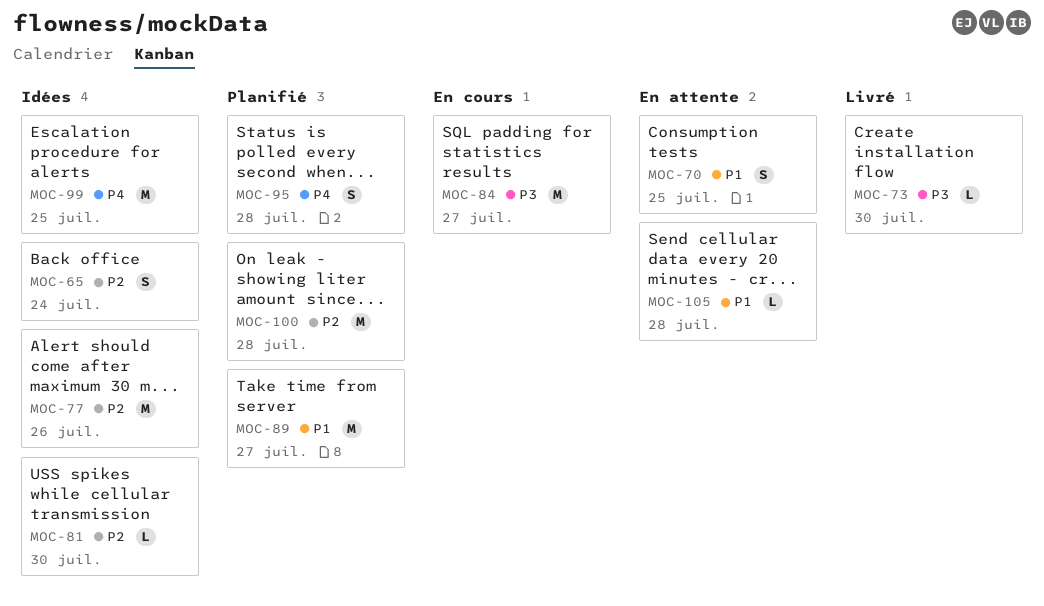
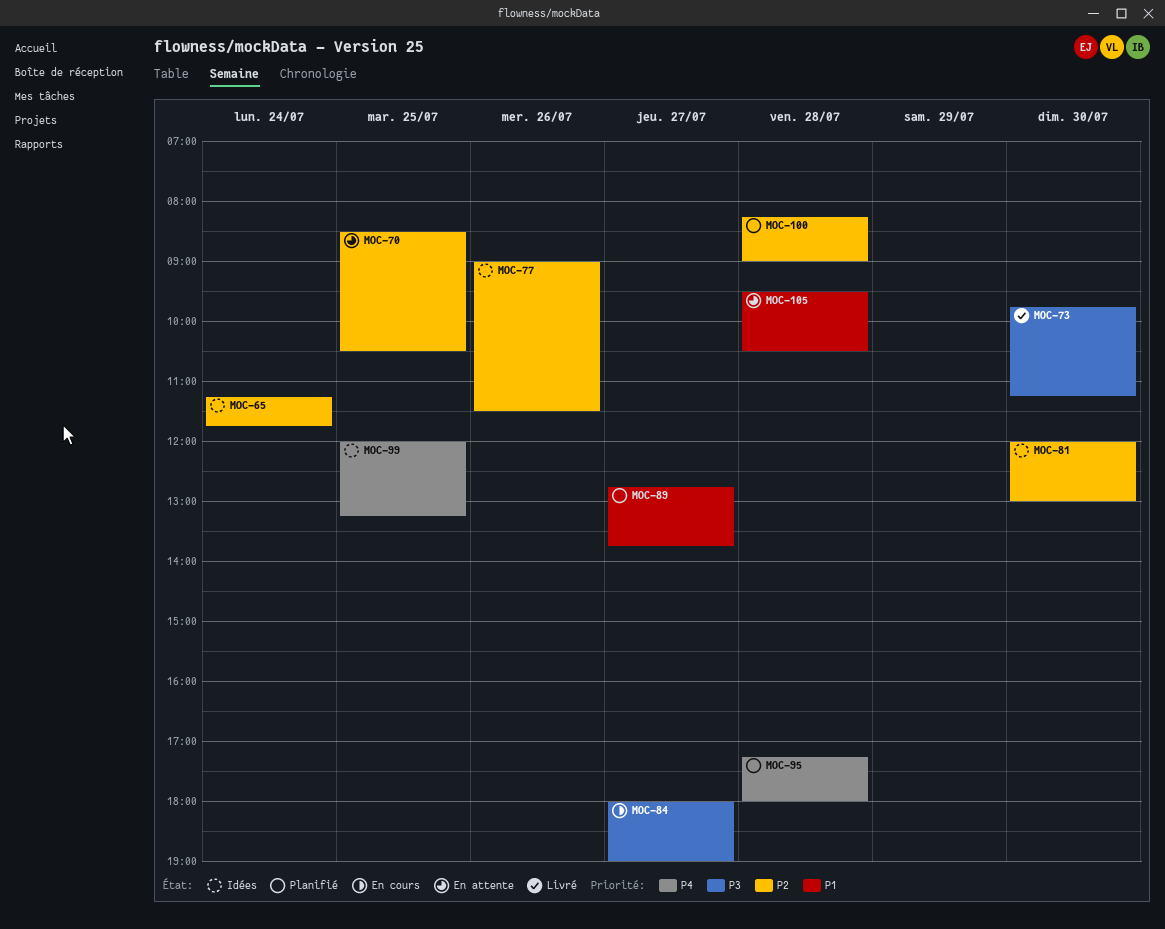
MOC-70, priority: P1 -> P2

